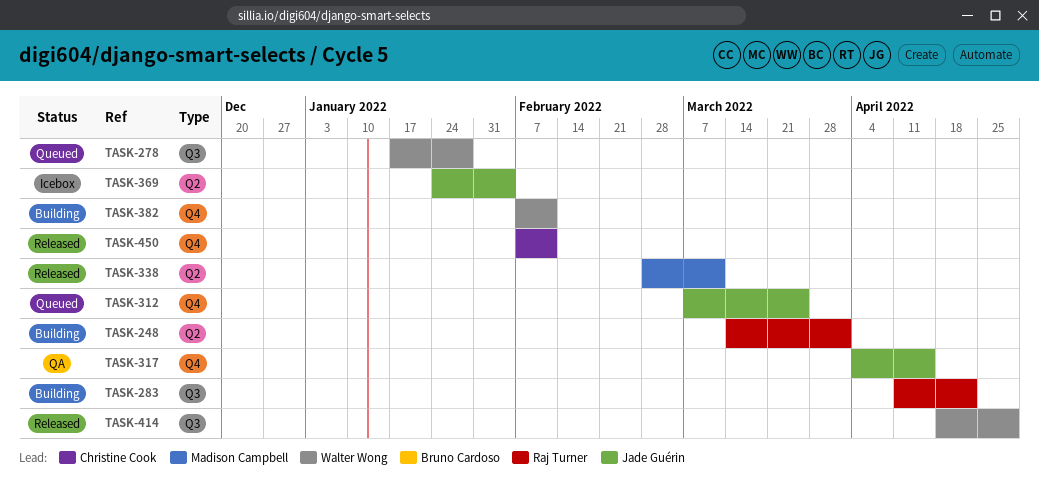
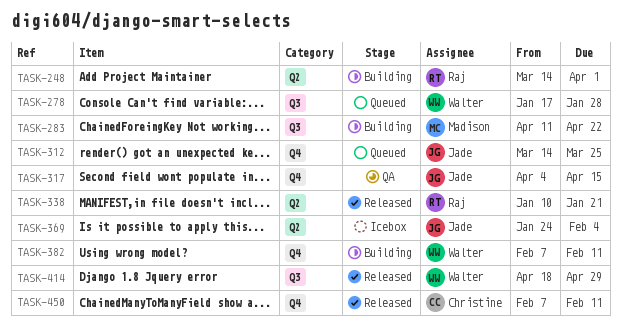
TASK-283, owner: Raj Turner -> Madison Campbell
TASK-312, start: Mar 7 -> Mar 14
TASK-338, owner: Madison Campbell -> Raj Turner
TASK-338, start: Feb 28 -> Jan 10
TASK-338, due: Mar 11 -> Jan 21

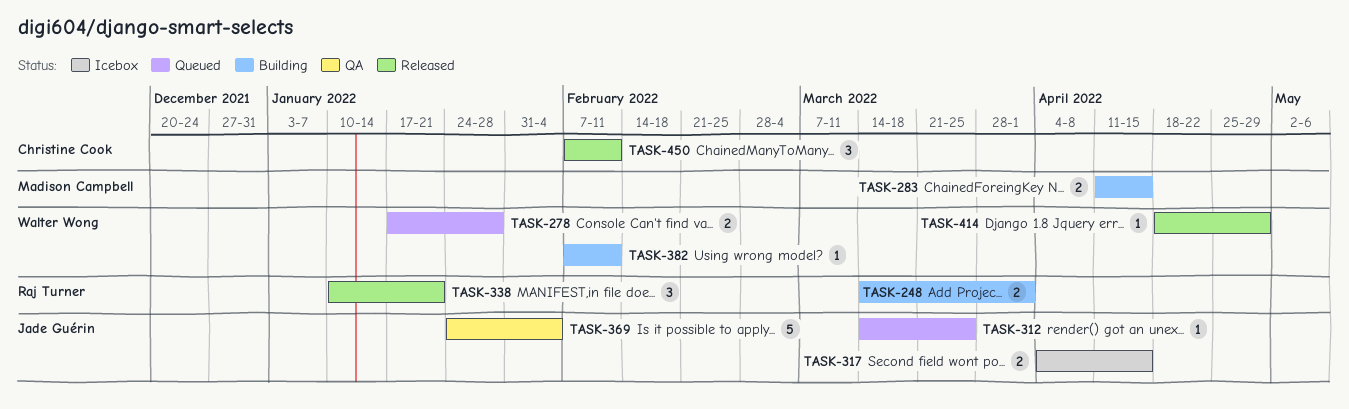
TASK-283, due: Apr 22 -> Apr 15
TASK-317, status: QA -> Icebox
TASK-369, status: Icebox -> QA

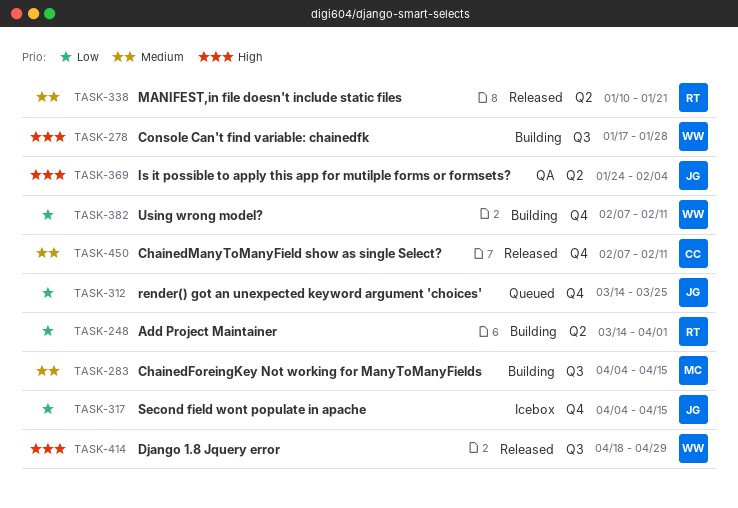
TASK-278, status: Queued -> Building
TASK-283, start: Apr 11 -> Apr 4

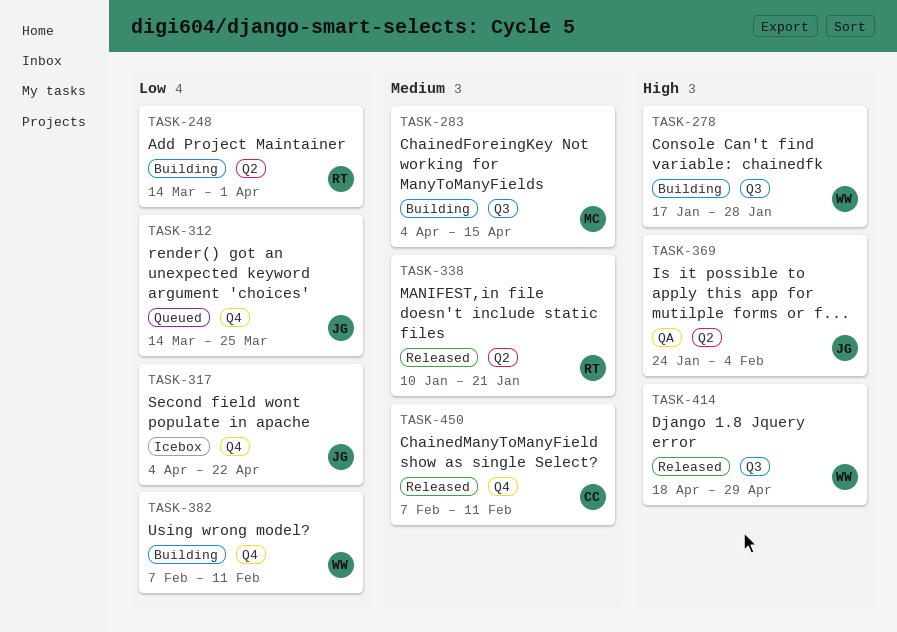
TASK-317, due: Apr 15 -> Apr 22

